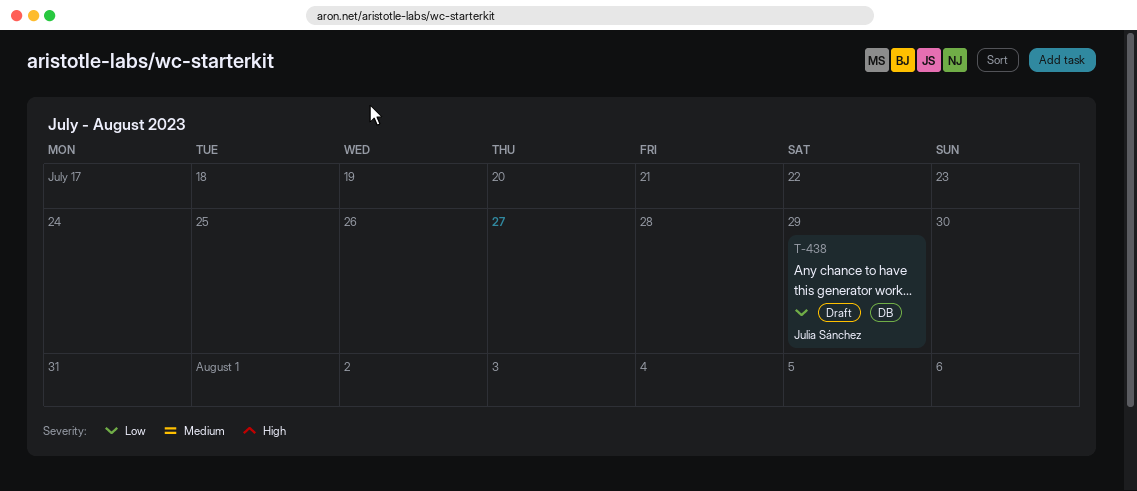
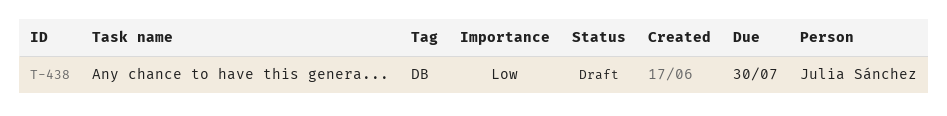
T-438, due: Jul 29 -> Jul 30

